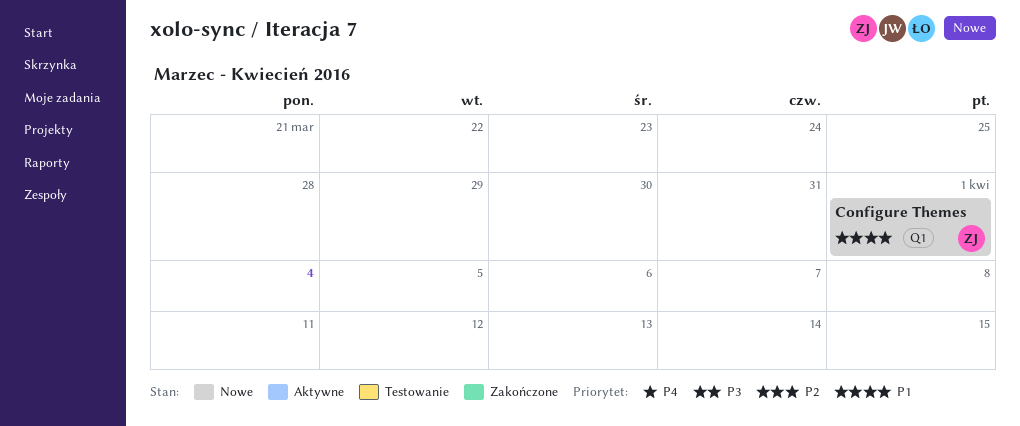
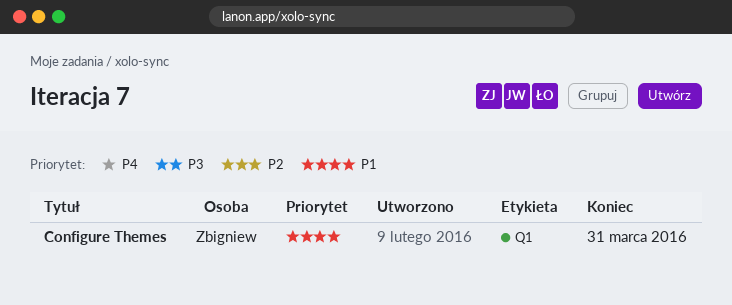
Configure Themes, due: Apr 1 -> Mar 31

